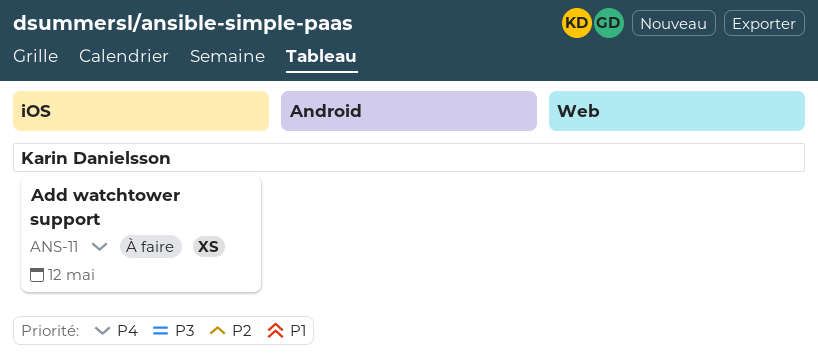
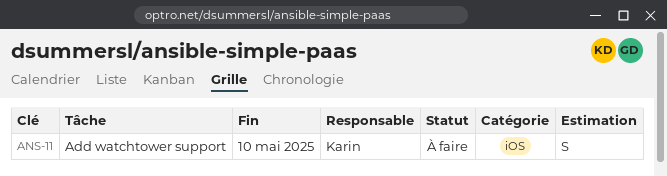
ANS-11, estimate: XS -> S
ANS-11, due: May 12 -> May 10

